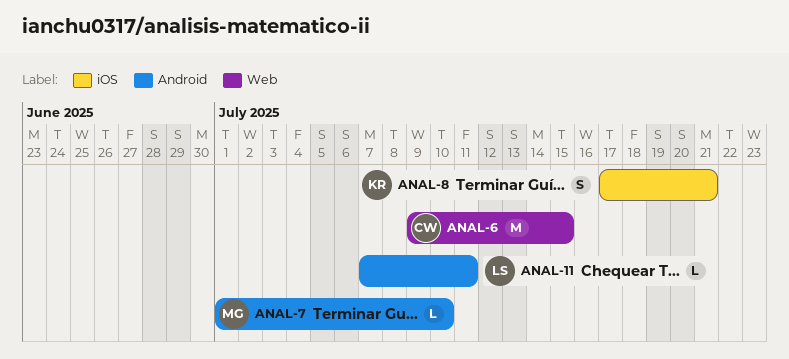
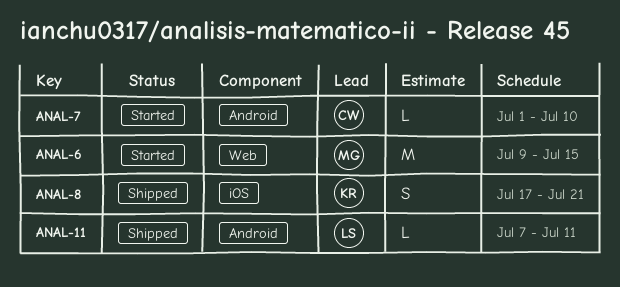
ANAL-6, owner: CW -> MG
ANAL-7, owner: MG -> CW

